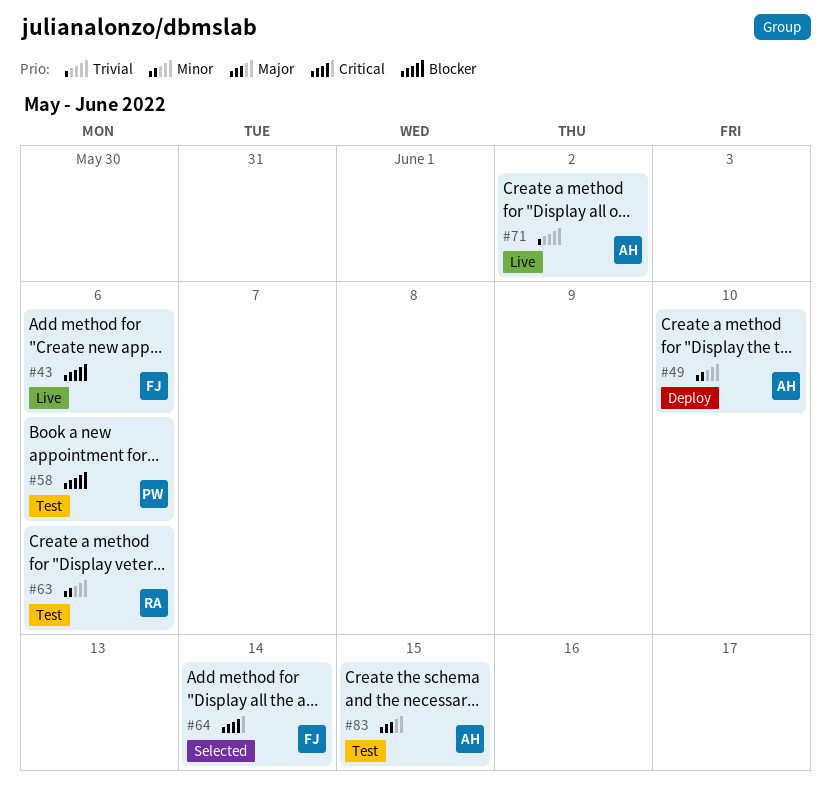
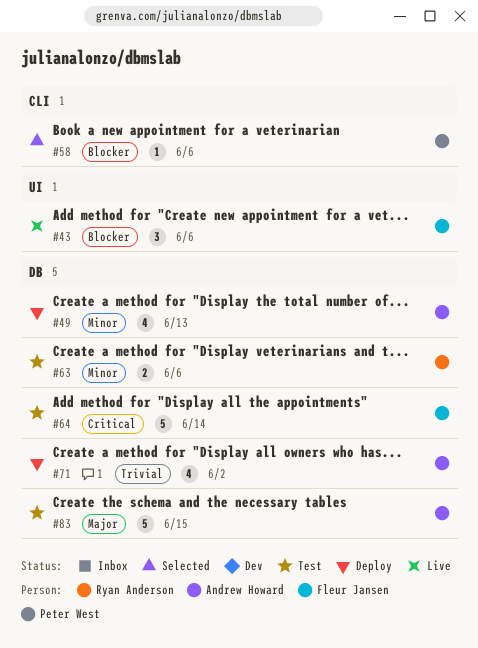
#49, due: Jun 10 -> Jun 13
#58, status: Test -> Selected
#64, status: Selected -> Test
#71, status: Live -> Deploy

